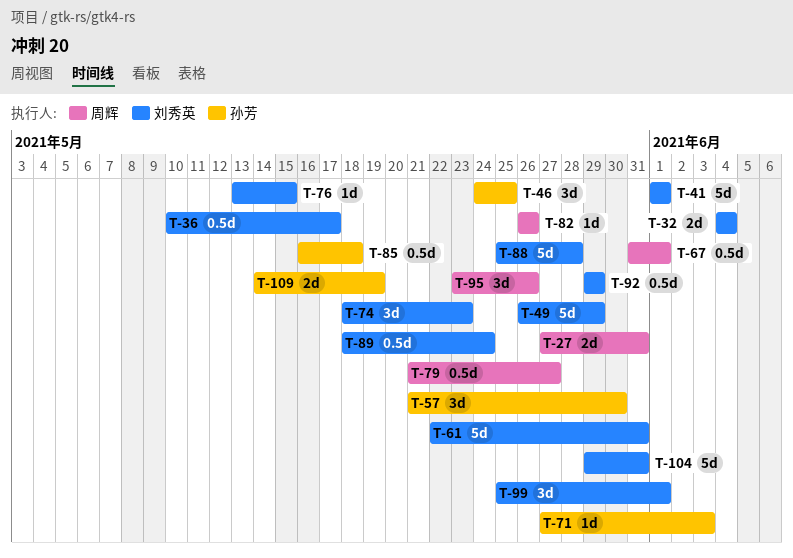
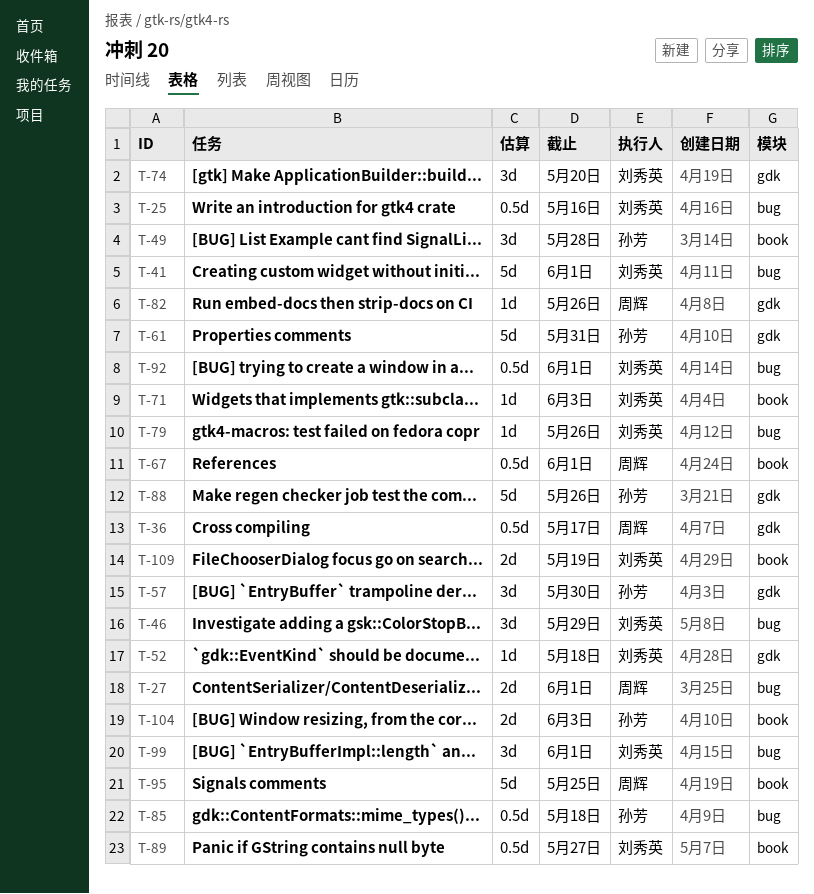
T-25: none -> present
T-27, due: May 31 -> Jun 1
T-32: present -> none
T-36, owner: 刘秀英 -> 周辉
T-46, owner: 孙芳 -> 刘秀英
T-46, due: May 25 -> May 29
T-49, owner: 刘秀英 -> 孙芳
T-49, estimate: 5d -> 3d
T-49, due: May 29 -> May 28
T-52: none -> present
T-61, owner: 刘秀英 -> 孙芳
T-71, owner: 孙芳 -> 刘秀英
T-74, due: May 23 -> May 20
T-76: present -> none
T-79, owner: 周辉 -> 刘秀英
T-79, estimate: 0.5d -> 1d
T-79, due: May 27 -> May 26
T-88, owner: 刘秀英 -> 孙芳
T-88, due: May 28 -> May 26
T-89, due: May 24 -> May 27
T-92, due: May 29 -> Jun 1
T-95, estimate: 3d -> 5d
T-95, due: May 26 -> May 25
T-104, owner: 刘秀英 -> 孙芳
T-104, estimate: 5d -> 2d
T-104, due: May 31 -> Jun 3
T-109, owner: 孙芳 -> 刘秀英

